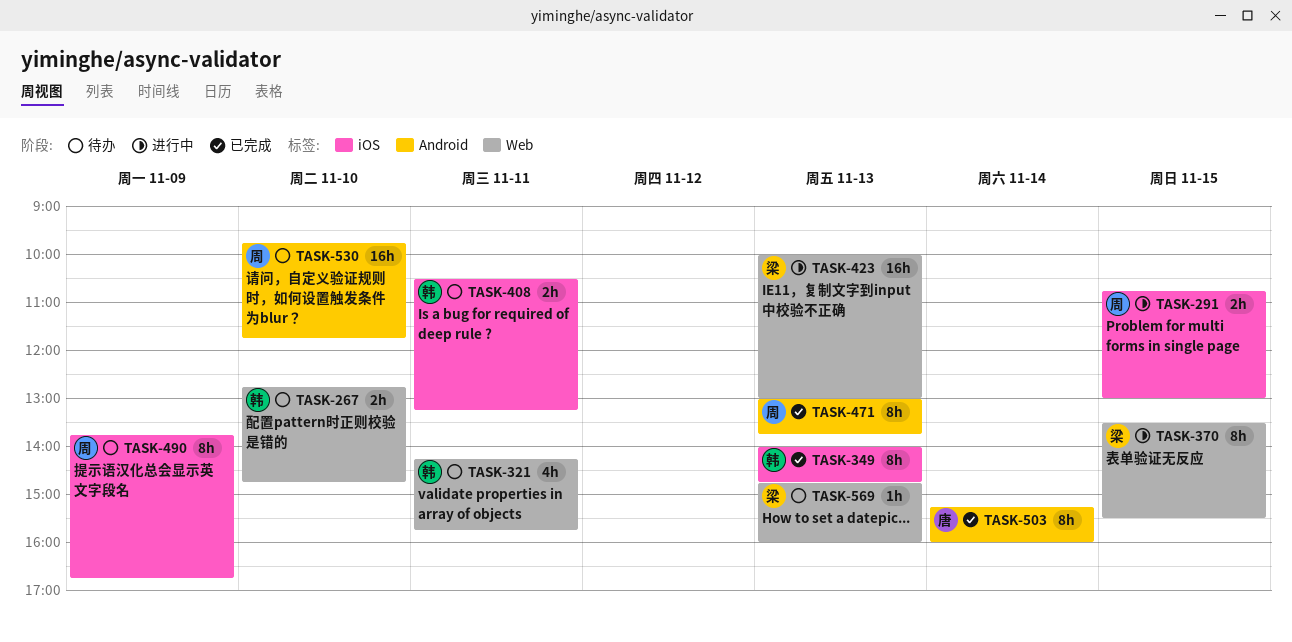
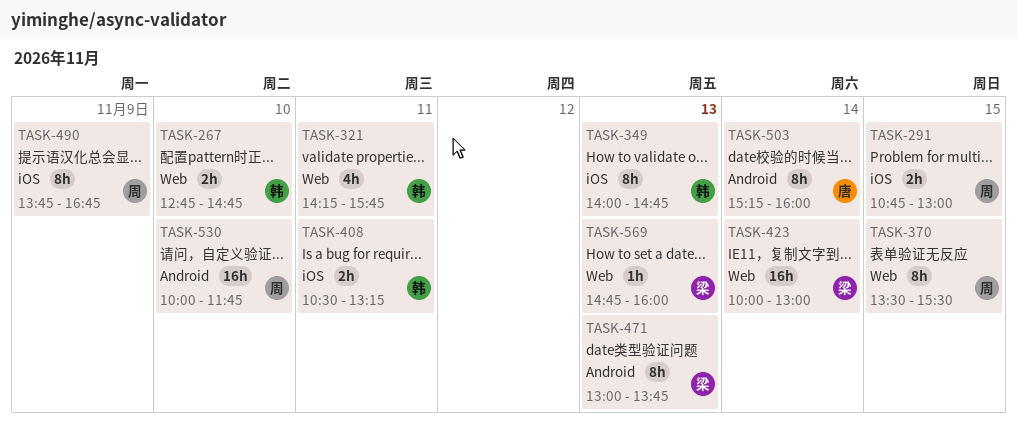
TASK-370, owner: 梁 -> 周
TASK-423, day: Nov 13 -> Nov 14
TASK-471, owner: 周 -> 梁
TASK-530, begins: 09:45 -> 10:00

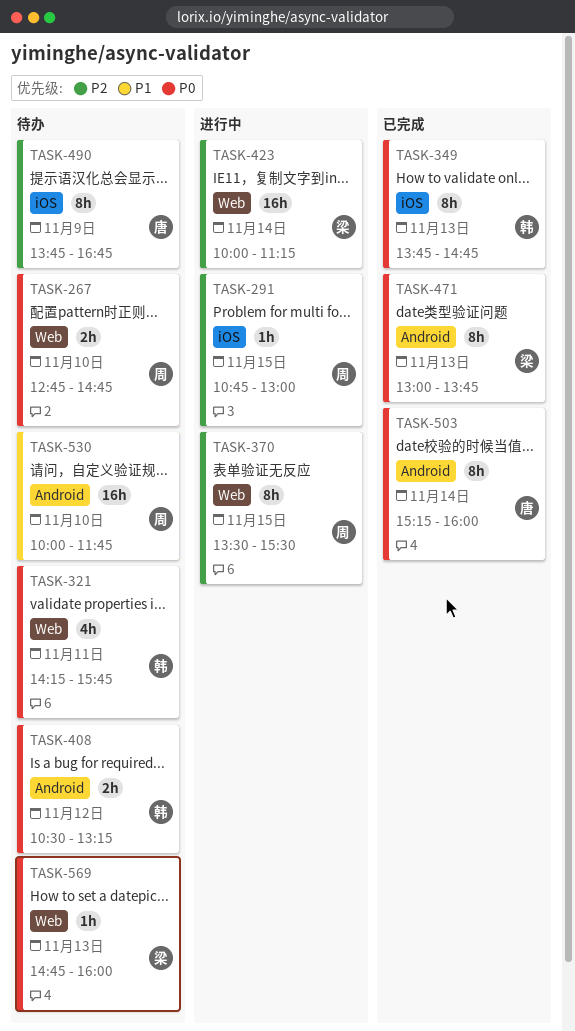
TASK-267, owner: 韩 -> 周
TASK-291, estimate: 2h -> 1h
TASK-349, begins: 14:00 -> 13:45
TASK-408, label: iOS -> Android
TASK-408, day: Nov 11 -> Nov 12
TASK-423, ends: 13:00 -> 11:15
TASK-490, owner: 周 -> 唐

